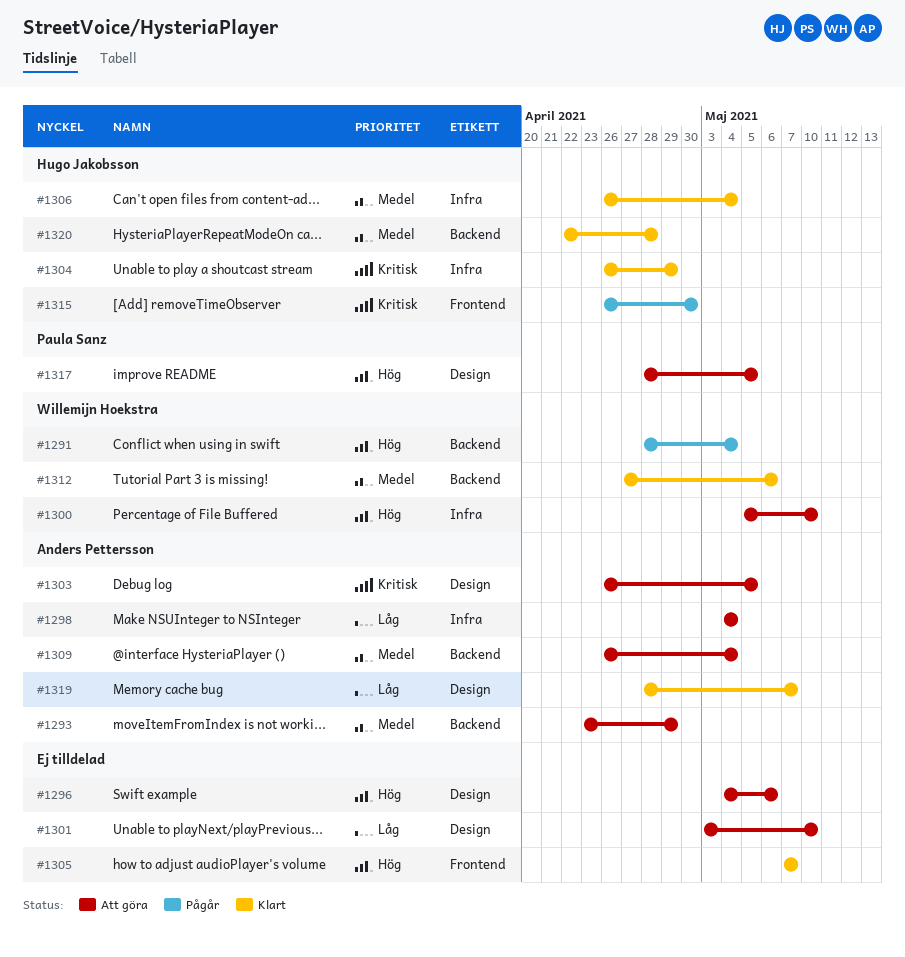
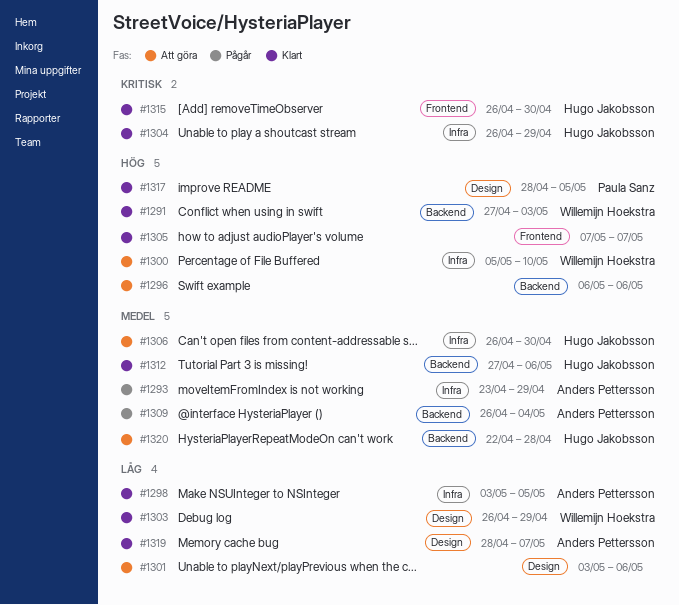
#1291, status: Pågår -> Klart
#1291, start: Apr 28 -> Apr 27
#1291, due: May 4 -> May 3
#1293, status: Att göra -> Pågår
#1293, label: Backend -> Infra
#1296, label: Design -> Backend
#1296, start: May 4 -> May 6
#1298, status: Att göra -> Klart
#1298, start: May 4 -> May 3
#1298, due: May 4 -> May 5
#1301, due: May 10 -> May 6
#1303, status: Att göra -> Klart
#1303, owner: Anders Pettersson -> Willemijn Hoekstra
#1303, priority: Kritisk -> Låg
#1303, due: May 5 -> Apr 29
#1306, status: Klart -> Att göra
#1306, due: May 4 -> Apr 30
#1309, status: Att göra -> Pågår
#1312, owner: Willemijn Hoekstra -> Hugo Jakobsson
#1315, status: Pågår -> Klart
#1317, status: Att göra -> Klart
#1320, status: Klart -> Att göra

